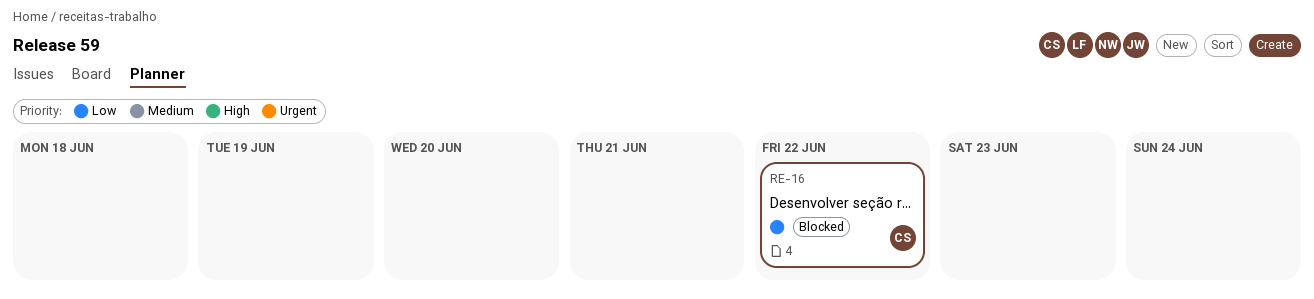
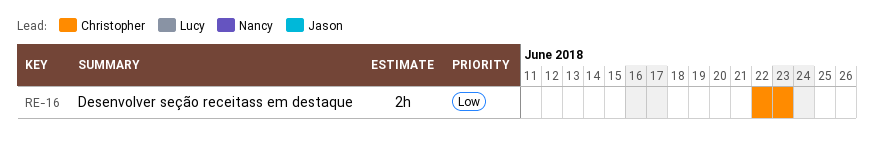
RE-16, due: Jun 22 -> Jun 23

